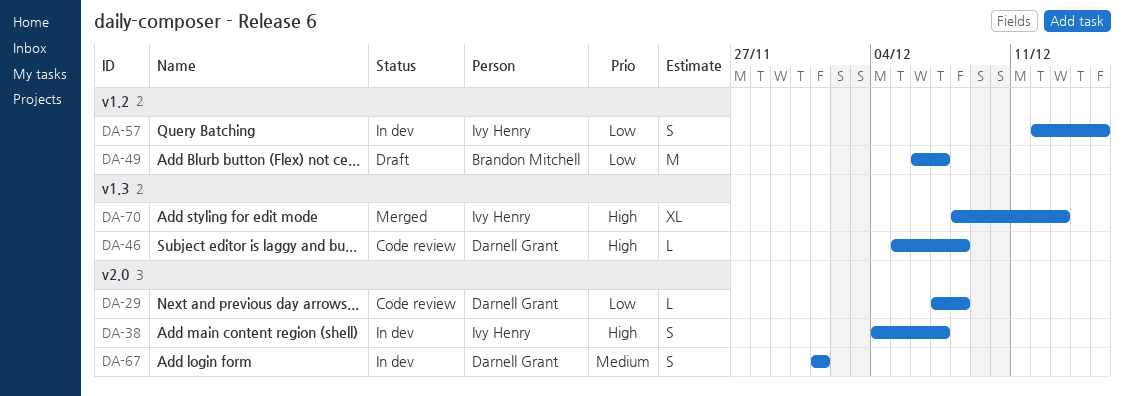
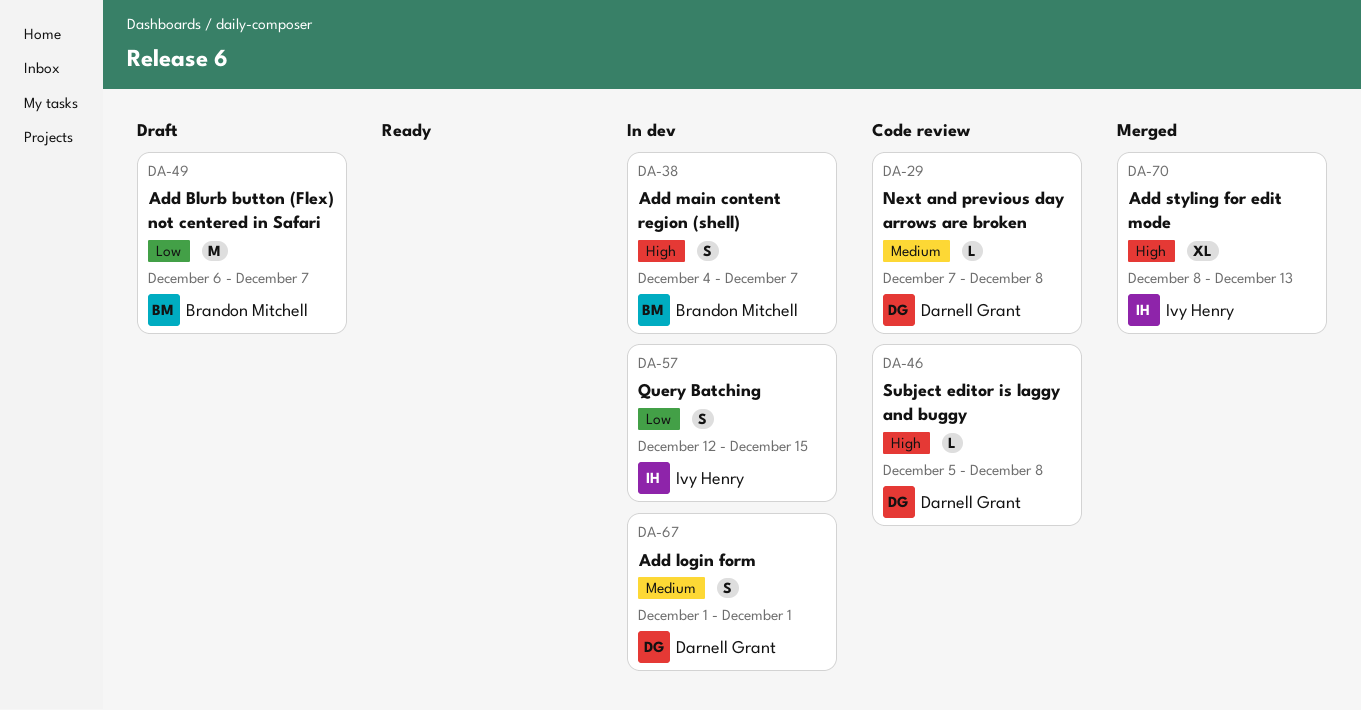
DA-29, priority: Low -> Medium
DA-38, owner: Ivy Henry -> Brandon Mitchell

